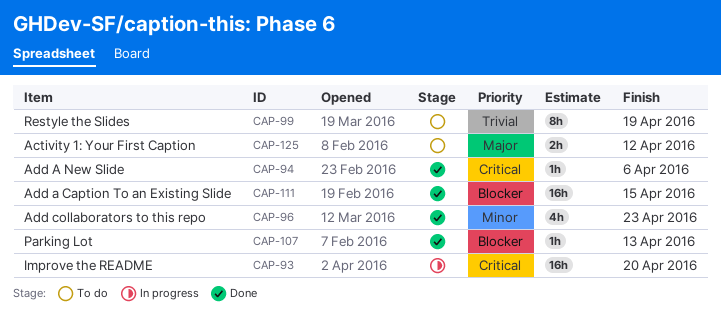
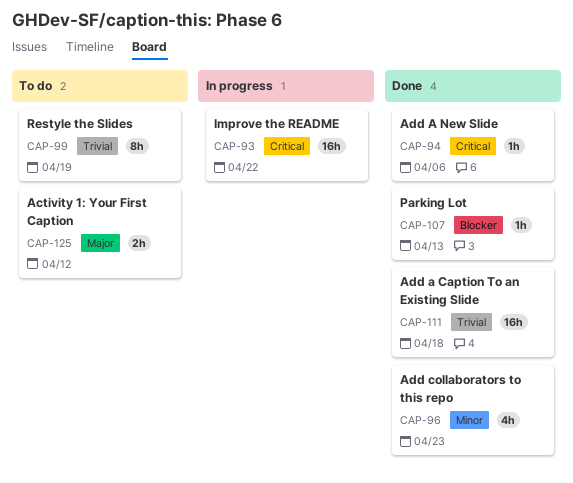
CAP-93, due: Apr 20 -> Apr 22
CAP-111, priority: Blocker -> Trivial
CAP-111, due: Apr 15 -> Apr 18

